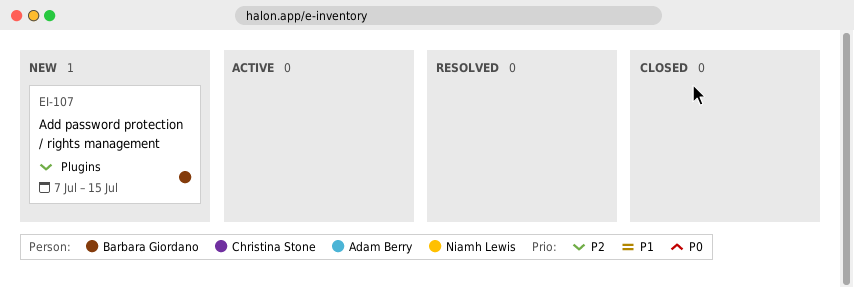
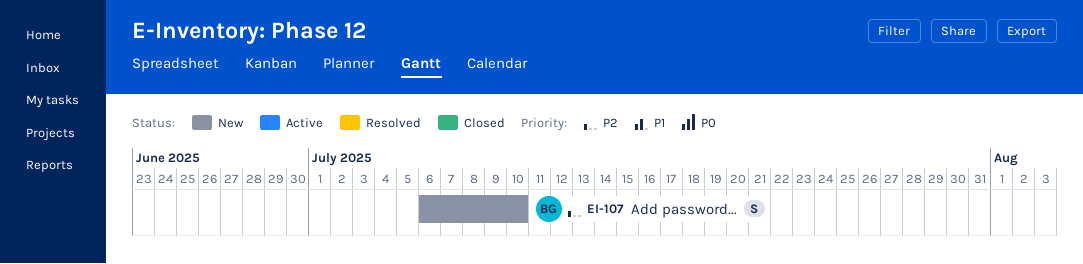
EI-107, start: Jul 7 -> Jul 6
EI-107, due: Jul 15 -> Jul 10

